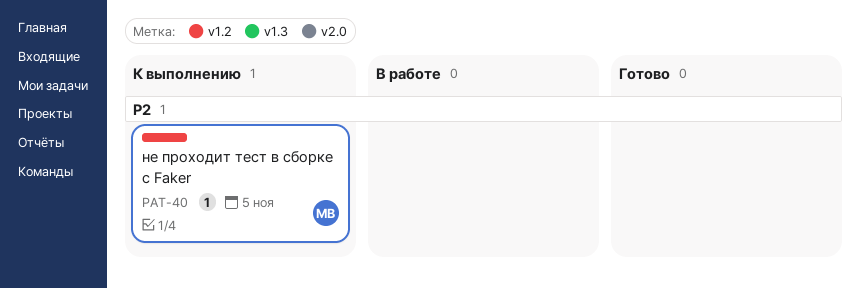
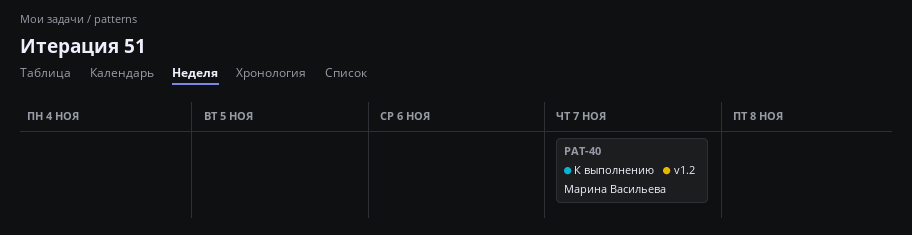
PAT-40, due: Nov 5 -> Nov 7

